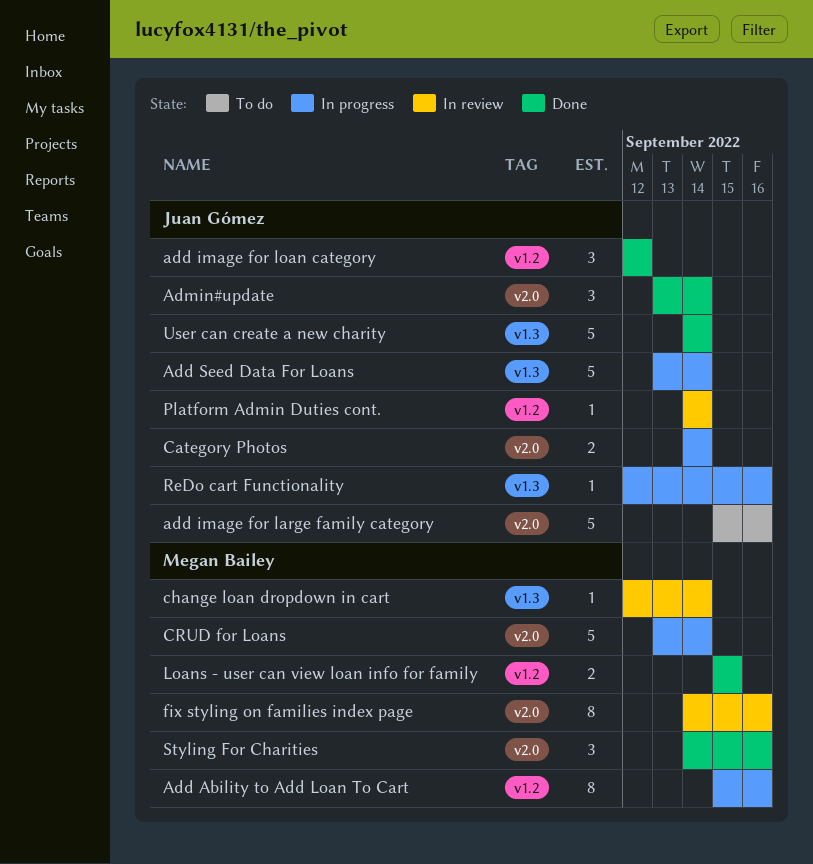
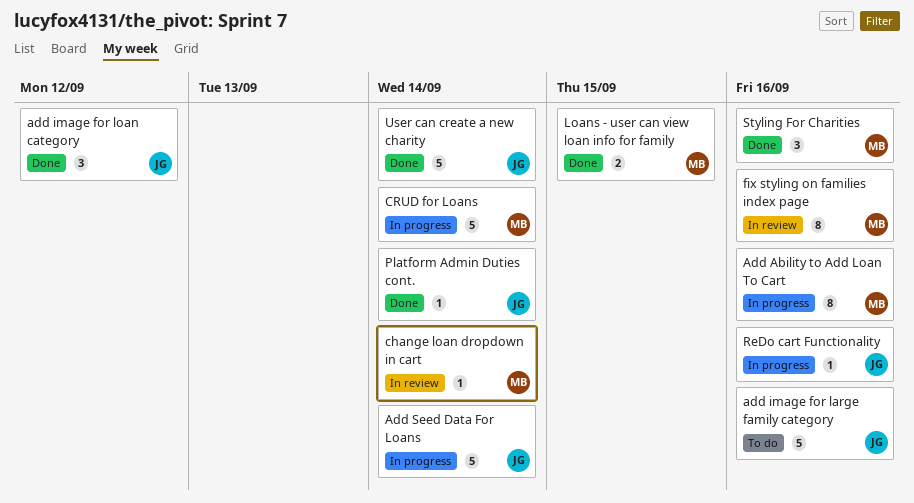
Admin#update: present -> none
Category Photos: present -> none
Platform Admin Duties cont., status: In review -> Done

